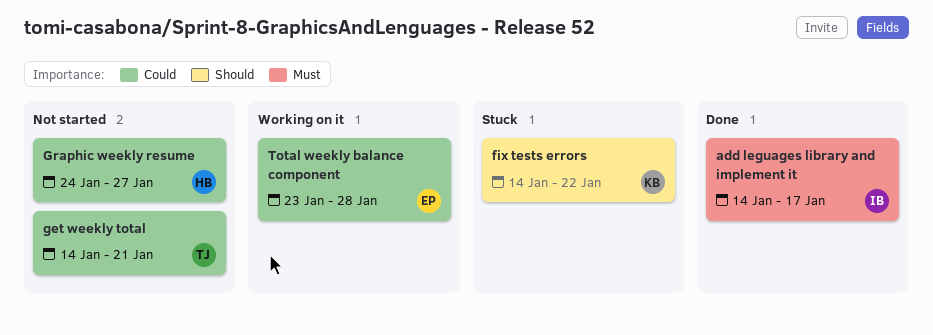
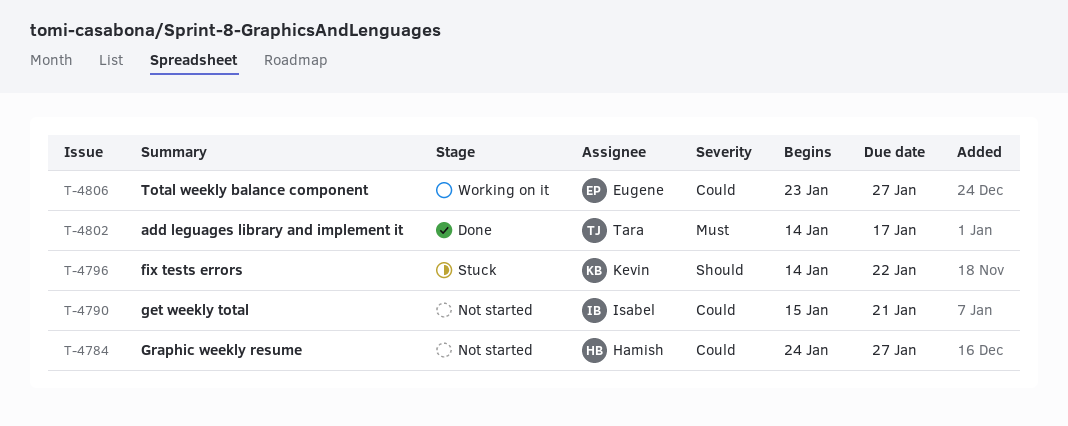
add leguages library and implement it, owner: Isabel -> Tara
get weekly total, owner: Tara -> Isabel
get weekly total, start: Jan 14 -> Jan 15
Total weekly balance component, due: Jan 28 -> Jan 27

